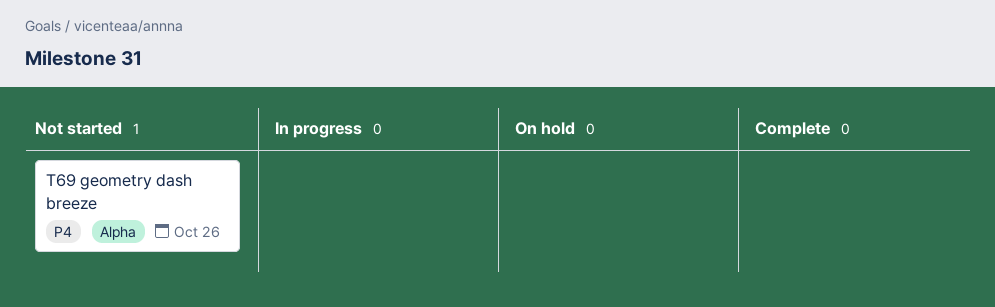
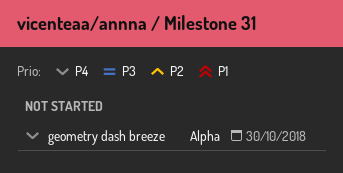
geometry dash breeze, due: Oct 26 -> Oct 30

